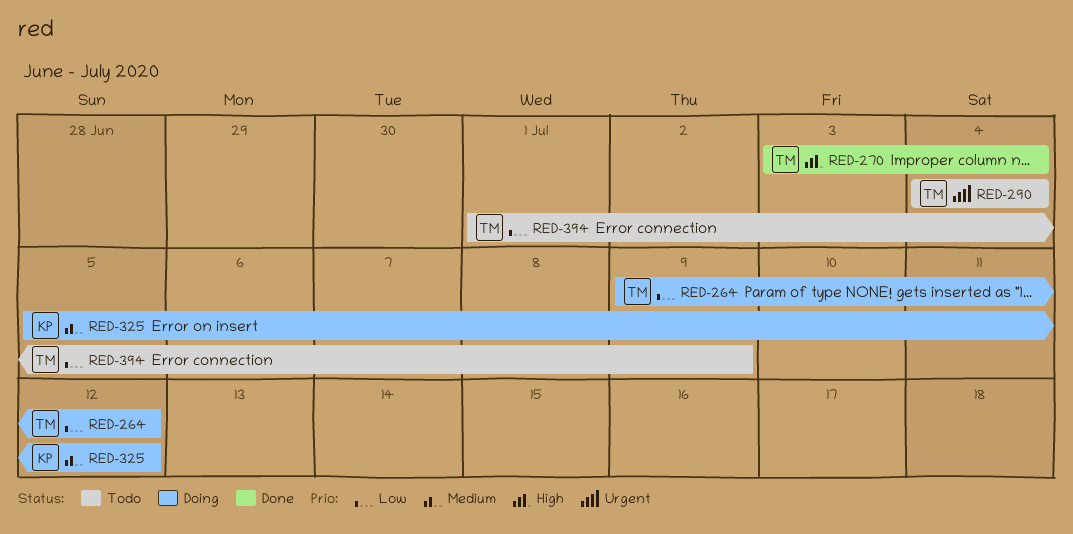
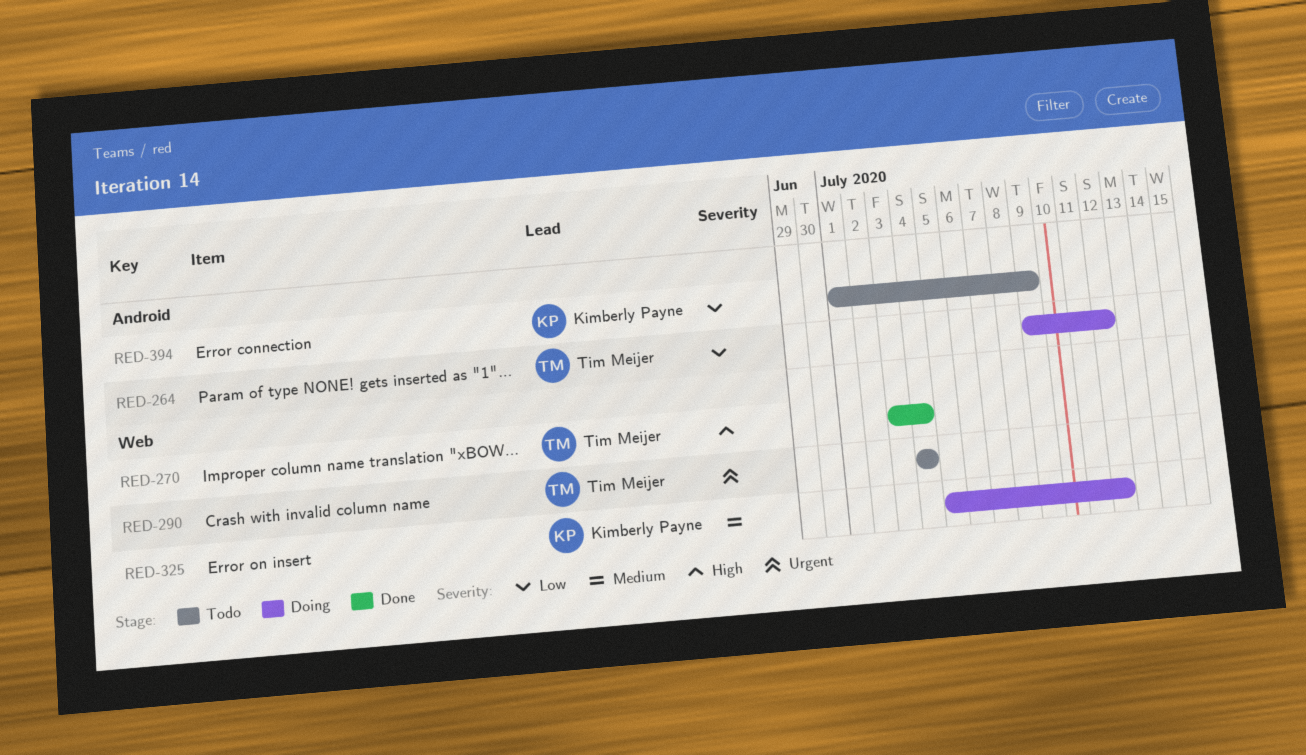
RED-394, owner: Tim Meijer -> Kimberly Payne

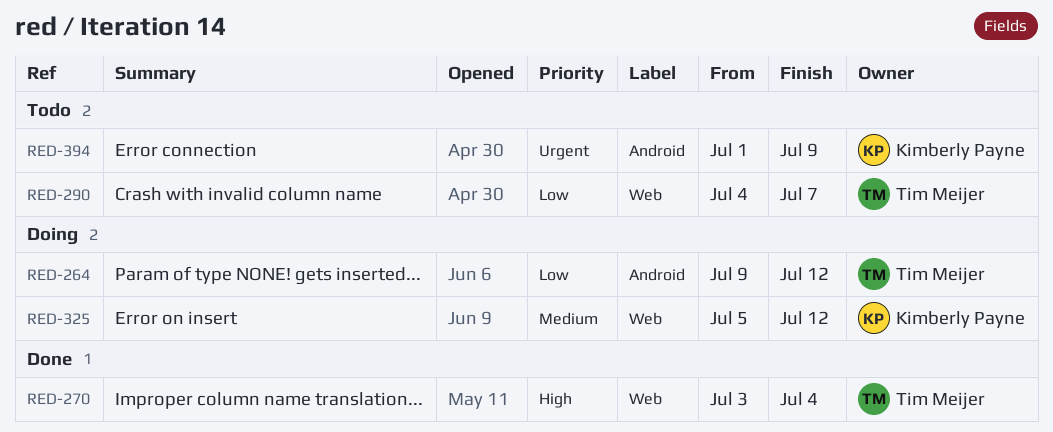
RED-290, priority: Urgent -> Low
RED-290, due: Jul 4 -> Jul 7
RED-394, priority: Low -> Urgent

